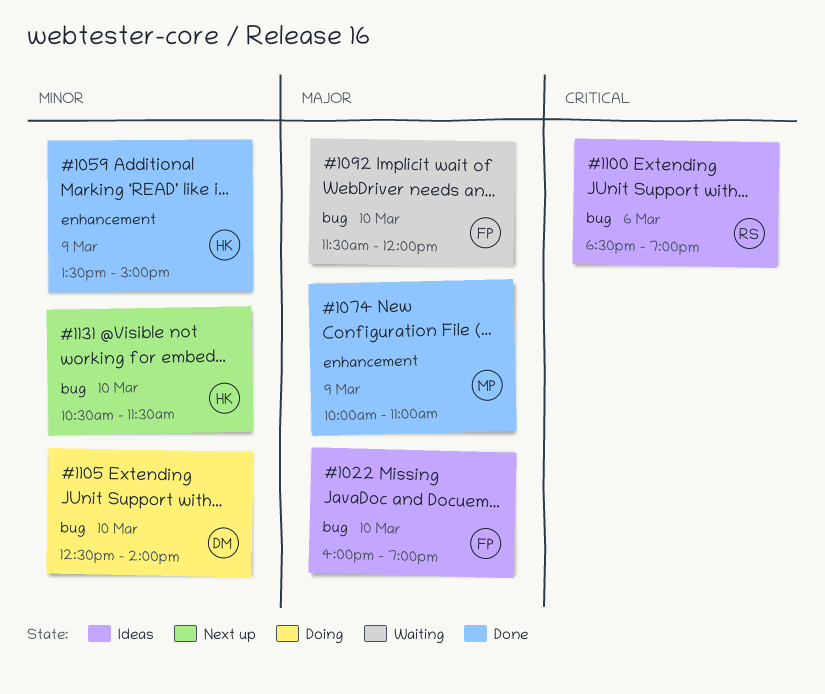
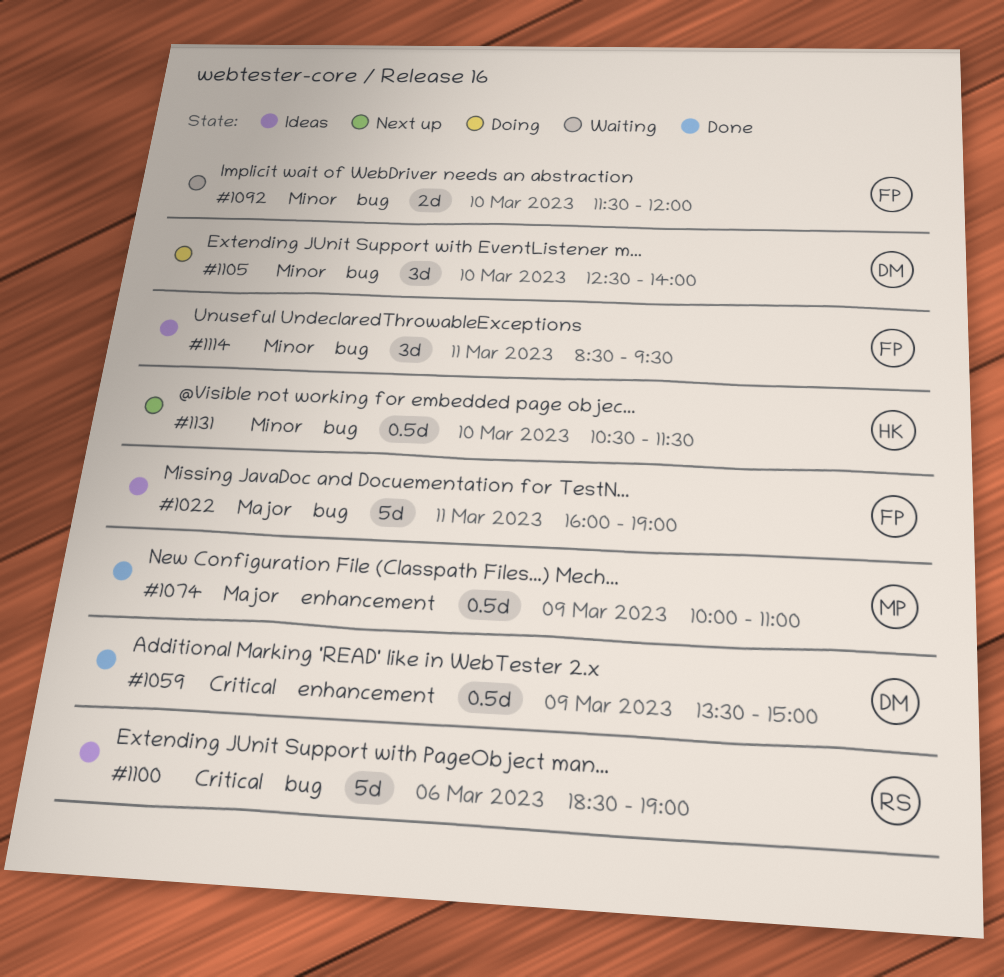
#1022, day: Mar 10 -> Mar 11
#1059, owner: HK -> DM
#1059, priority: Minor -> Critical
#1092, priority: Major -> Minor
#1114: none -> present

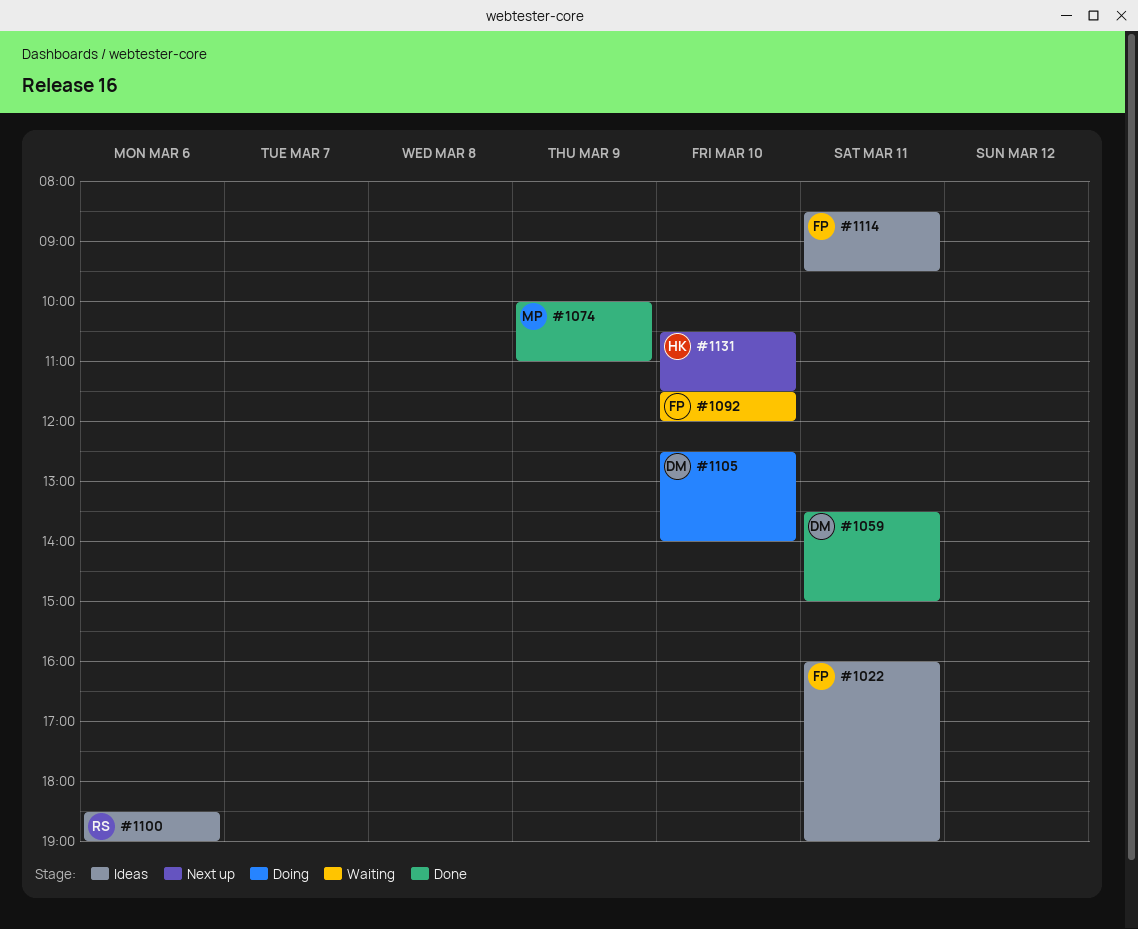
#1059, day: Mar 9 -> Mar 11

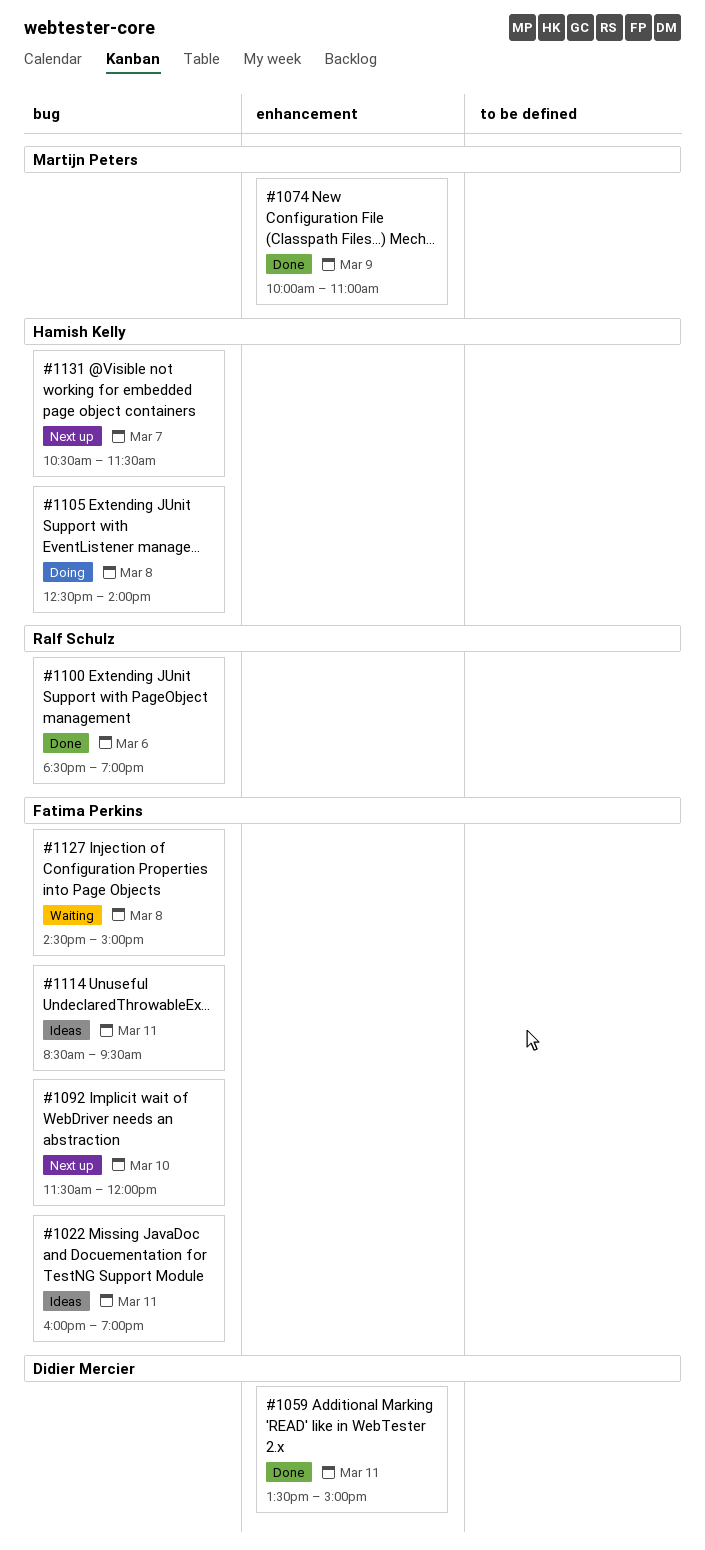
#1092, status: Waiting -> Next up
#1100, status: Ideas -> Done
#1105, owner: Didier Mercier -> Hamish Kelly
#1105, day: Mar 10 -> Mar 8
#1127: none -> present
#1131, day: Mar 10 -> Mar 7

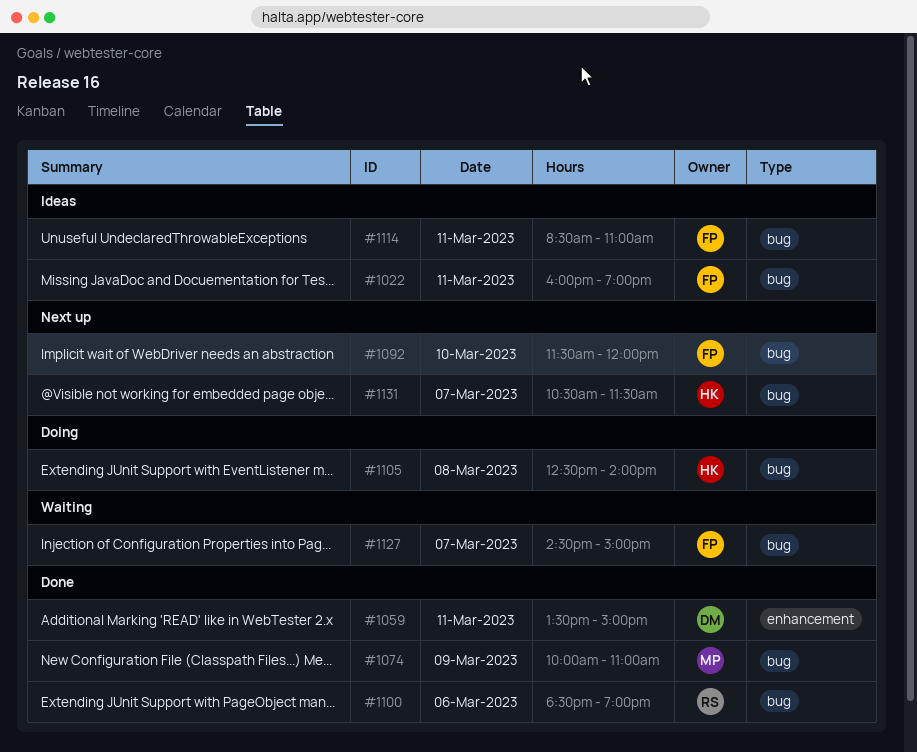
#1074, label: enhancement -> bug
#1114, ends: 09:30 -> 11:00
#1127, day: Mar 8 -> Mar 7

